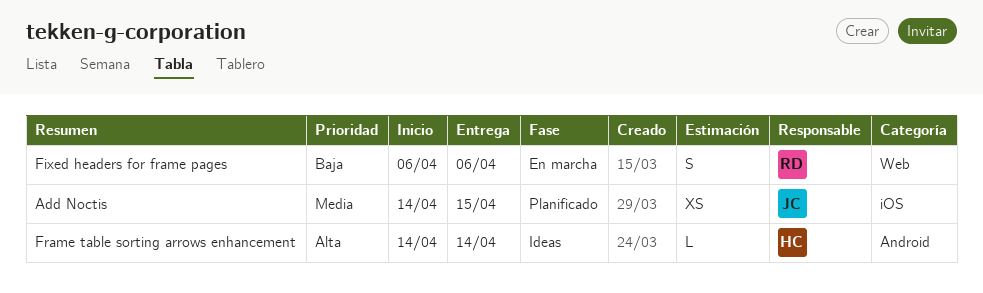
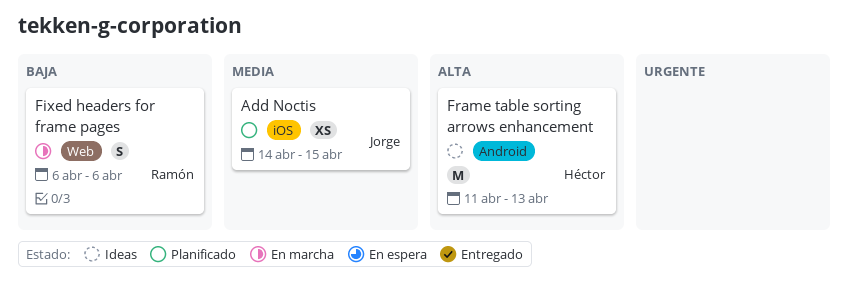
Frame table sorting arrows enhancement, estimate: L -> M
Frame table sorting arrows enhancement, start: Apr 14 -> Apr 11
Frame table sorting arrows enhancement, due: Apr 14 -> Apr 13

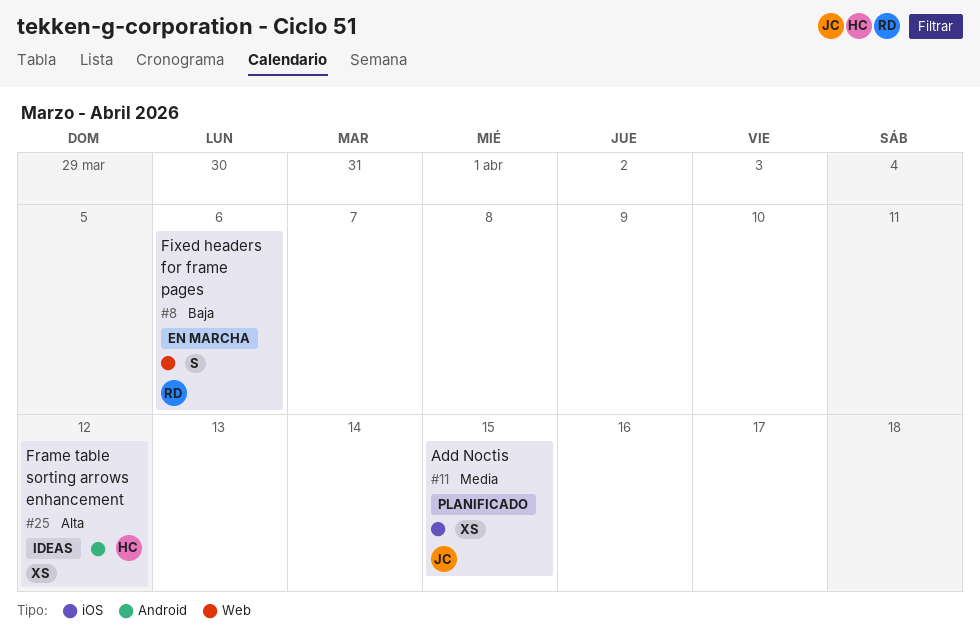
Frame table sorting arrows enhancement, estimate: M -> XS
Frame table sorting arrows enhancement, due: Apr 13 -> Apr 12

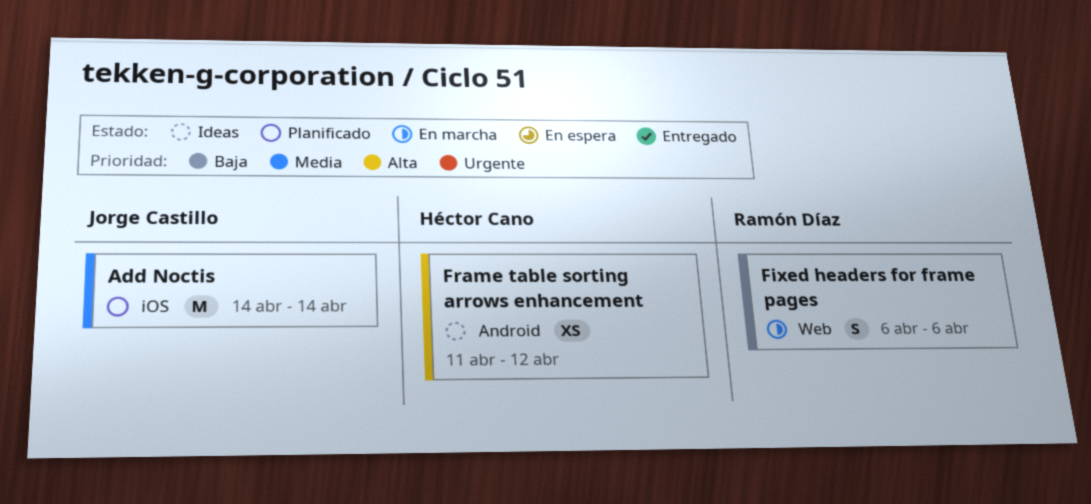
Add Noctis, estimate: XS -> M
Add Noctis, due: Apr 15 -> Apr 14

